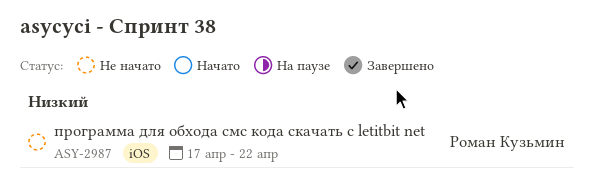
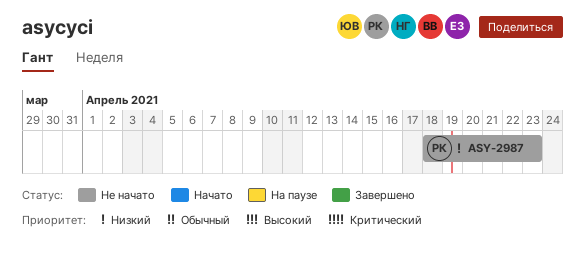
ASY-2987, start: Apr 17 -> Apr 18
ASY-2987, due: Apr 22 -> Apr 23

